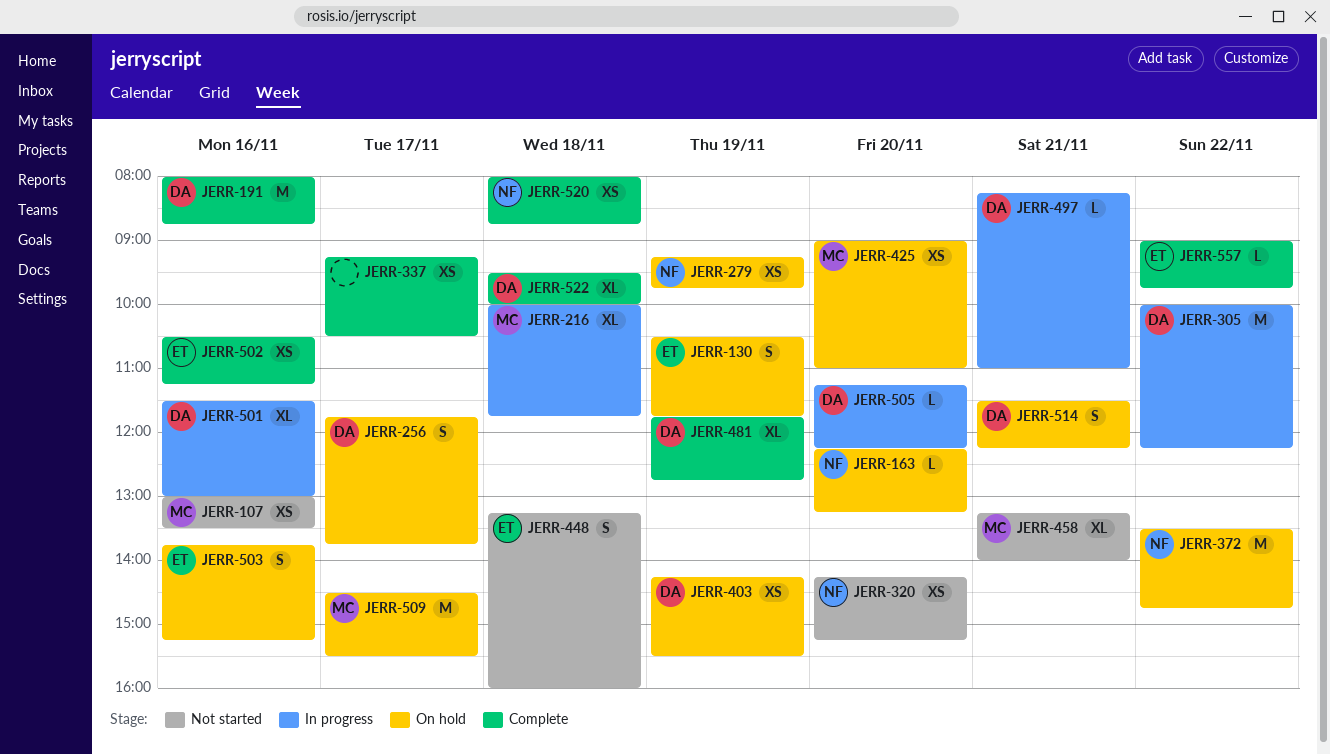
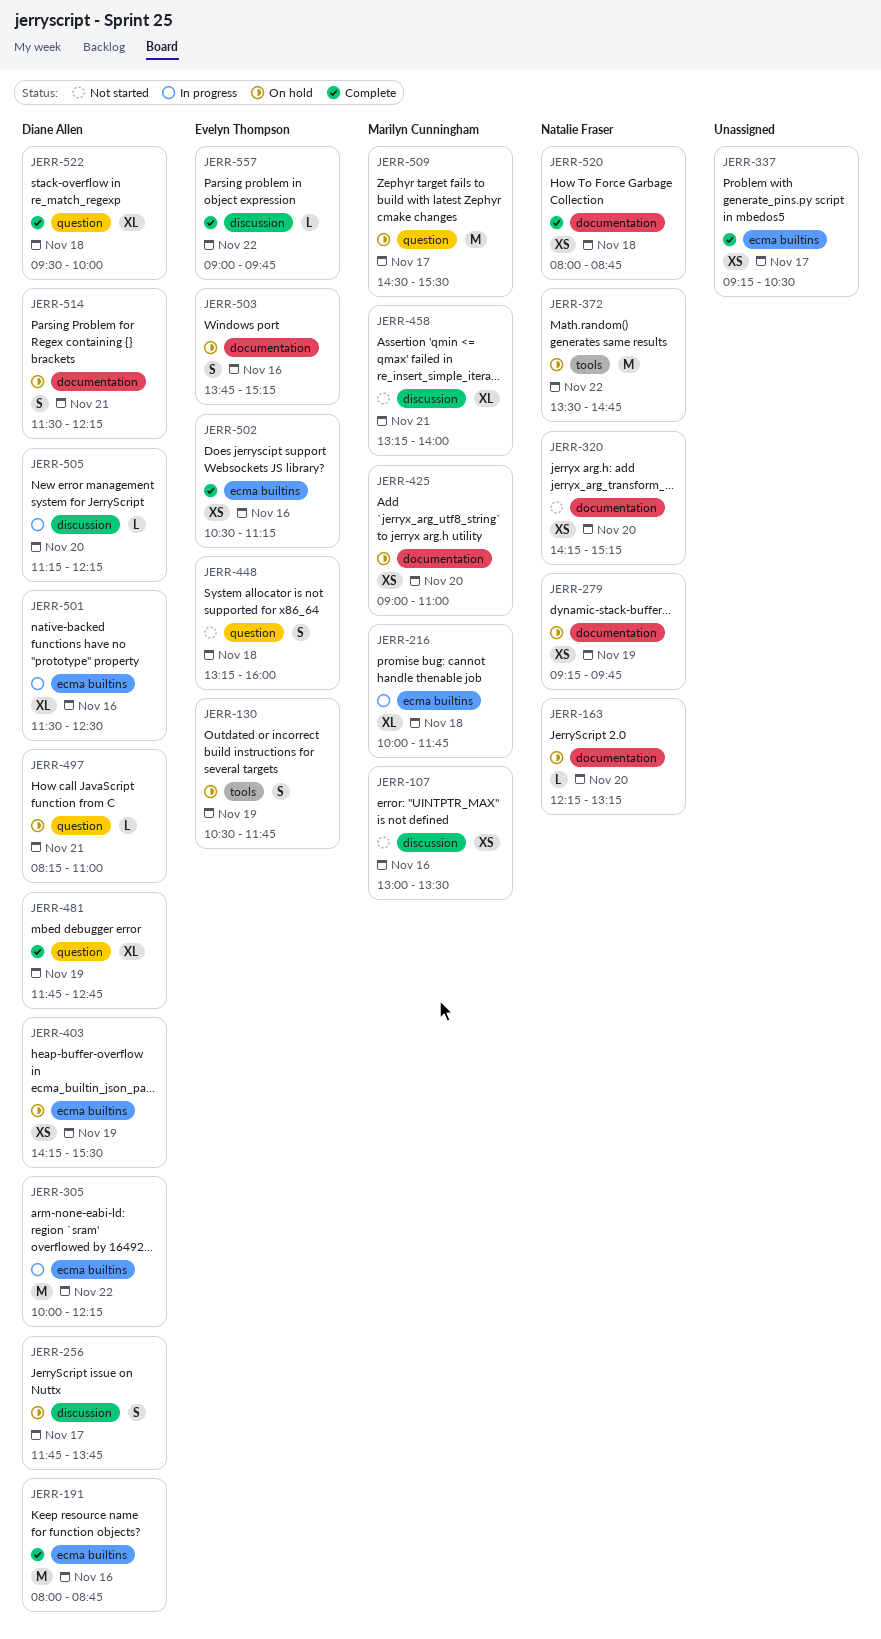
JERR-497, status: In progress -> On hold
JERR-501, ends: 13:00 -> 12:30

